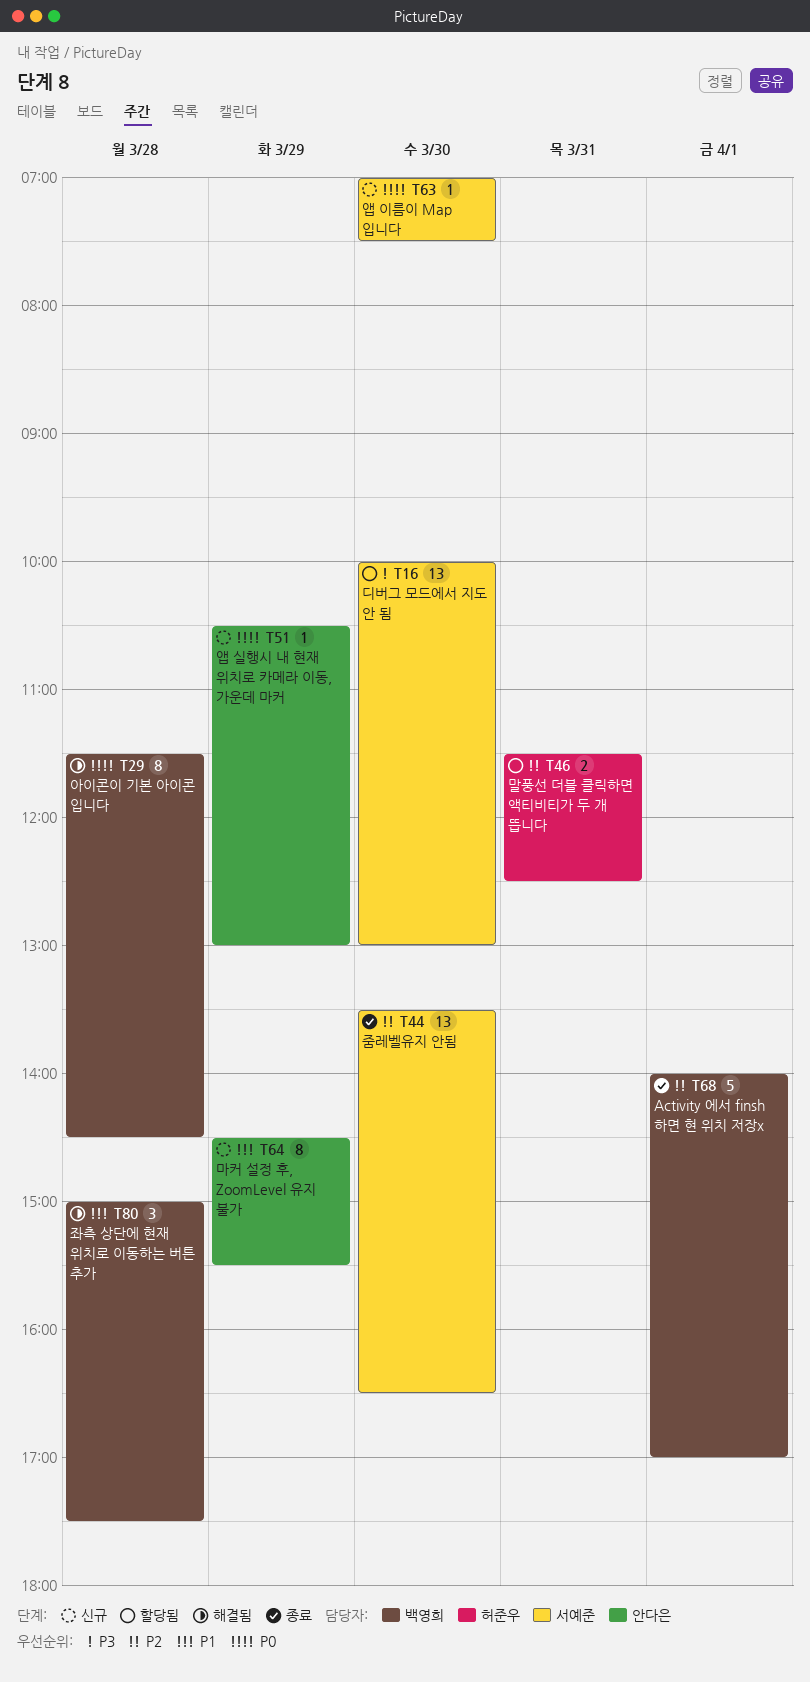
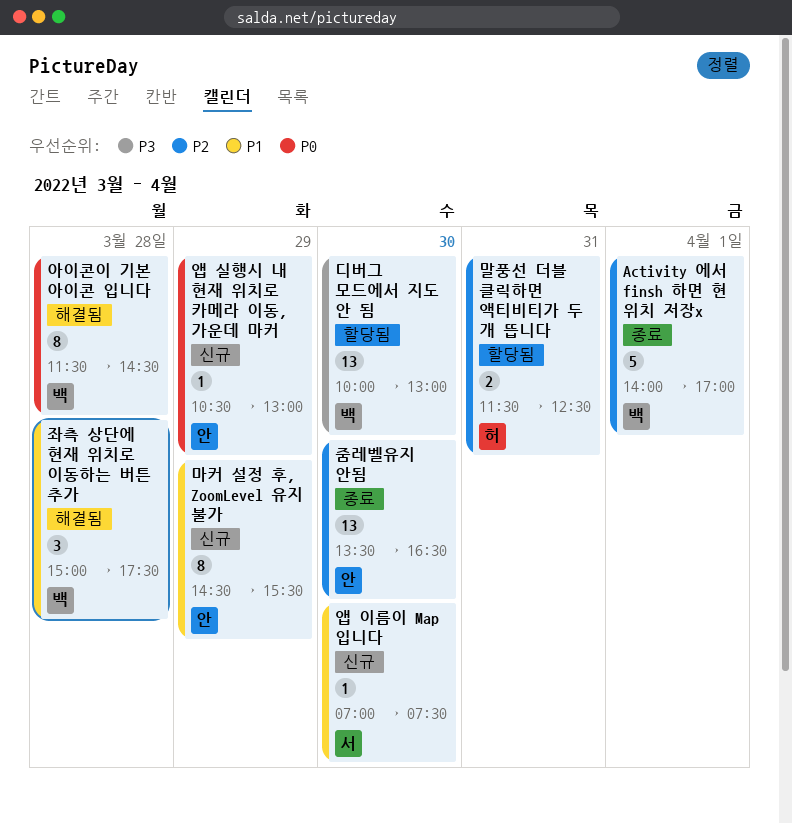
디버그 모드에서 지도 안 됨, owner: 서예준 -> 백영희
앱 이름이 Map 입니다, priority: P0 -> P1
줌레벨유지 안됨, owner: 서예준 -> 안다은

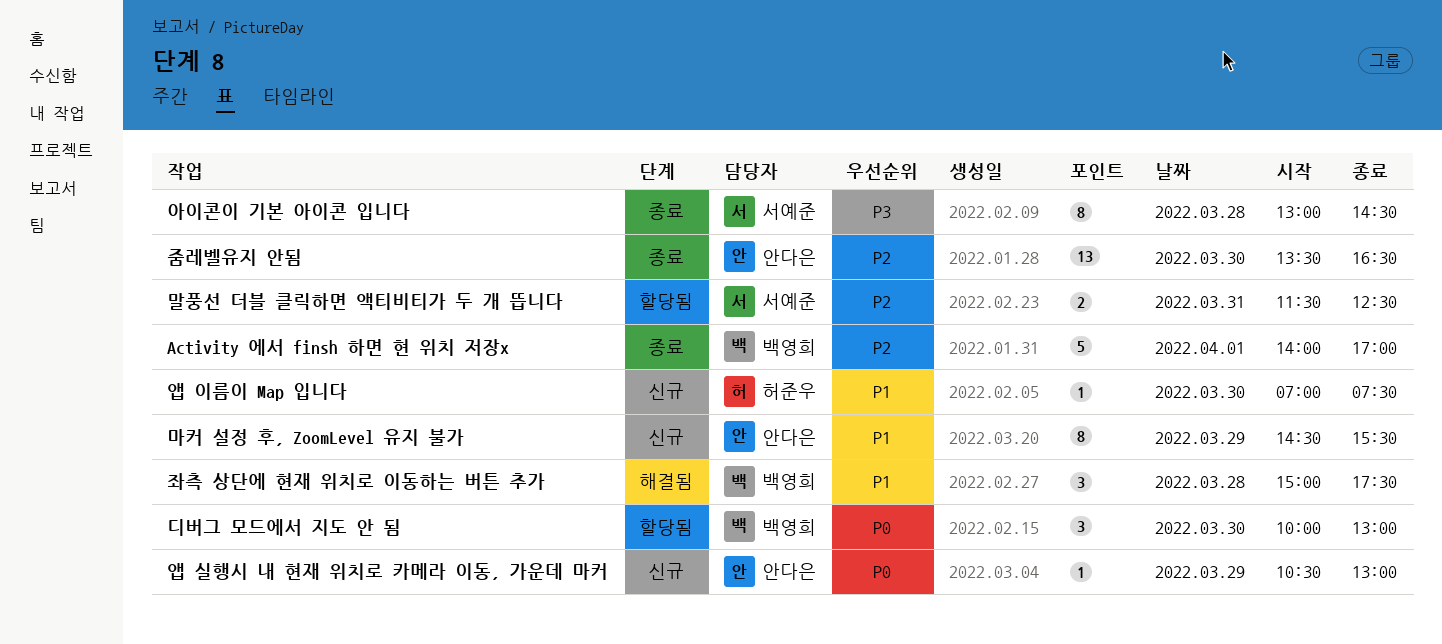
디버그 모드에서 지도 안 됨, priority: P3 -> P0
디버그 모드에서 지도 안 됨, estimate: 13 -> 3
말풍선 더블 클릭하면 액티비티가 두 개 뜹니다, owner: 허준우 -> 서예준
아이콘이 기본 아이콘 입니다, status: 해결됨 -> 종료
아이콘이 기본 아이콘 입니다, owner: 백영희 -> 서예준
아이콘이 기본 아이콘 입니다, priority: P0 -> P3
아이콘이 기본 아이콘 입니다, begins: 11:30 -> 13:00
앱 이름이 Map 입니다, owner: 서예준 -> 허준우

